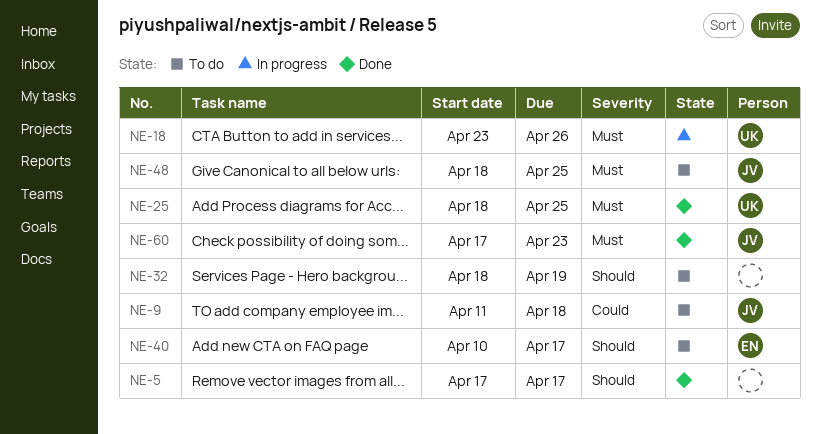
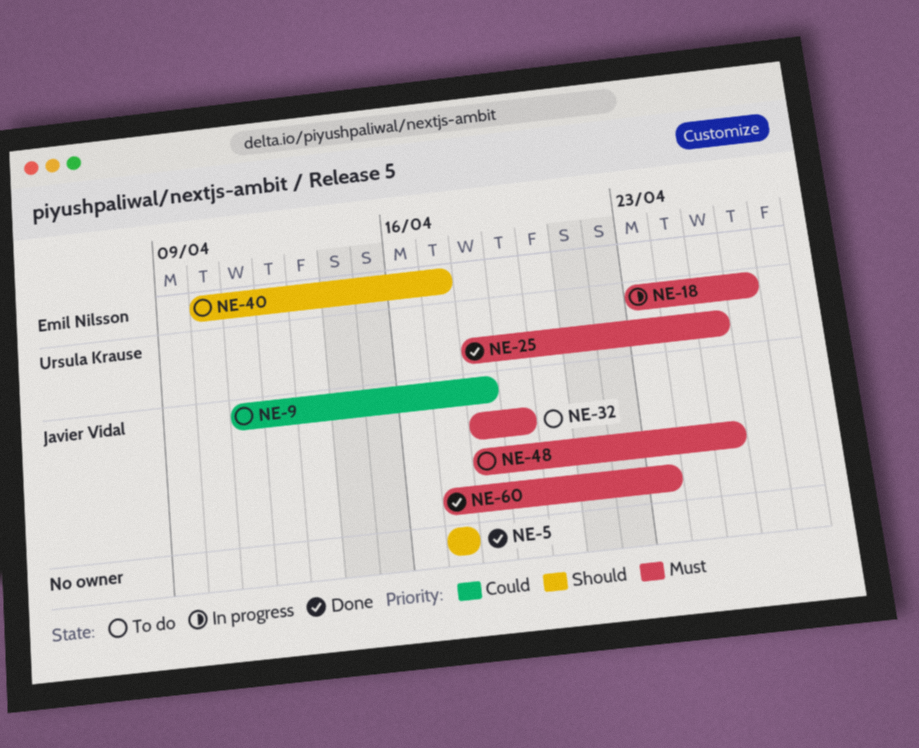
NE-32, owner: none -> Javier Vidal
NE-32, priority: Should -> Must

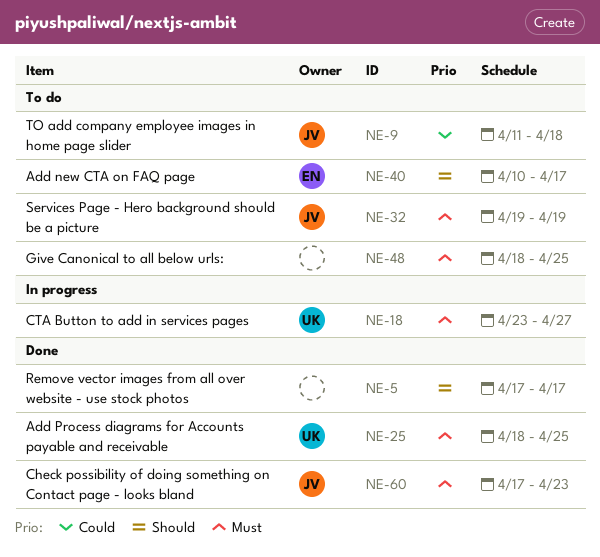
NE-18, due: Apr 26 -> Apr 27
NE-32, start: Apr 18 -> Apr 19
NE-48, owner: Javier Vidal -> none

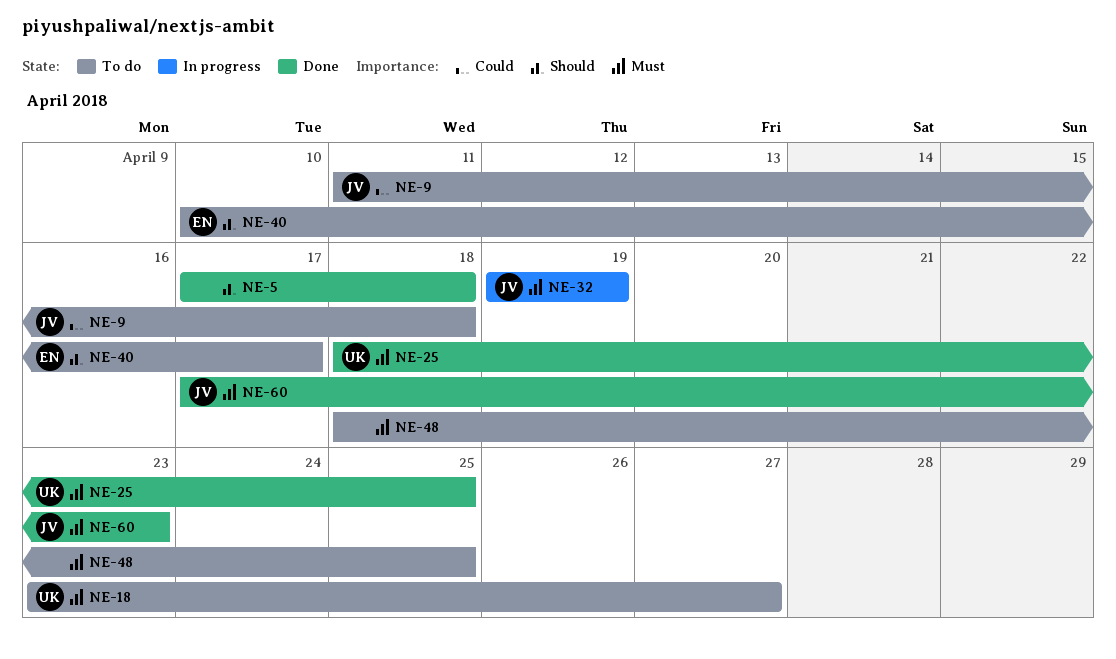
NE-5, due: Apr 17 -> Apr 18
NE-18, status: In progress -> To do
NE-32, status: To do -> In progress

